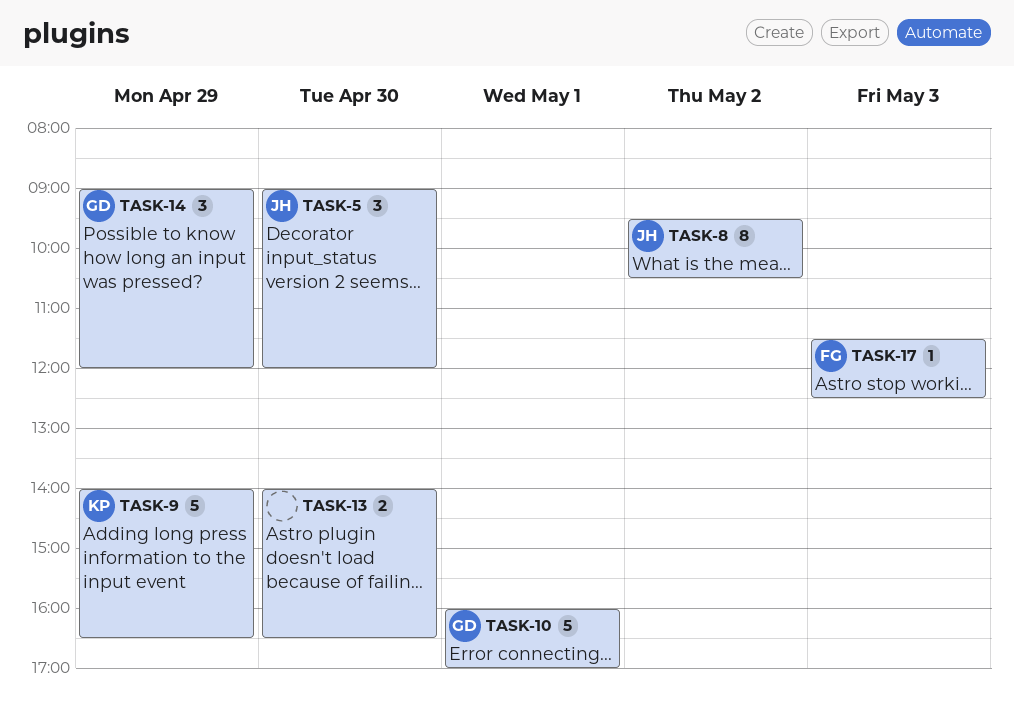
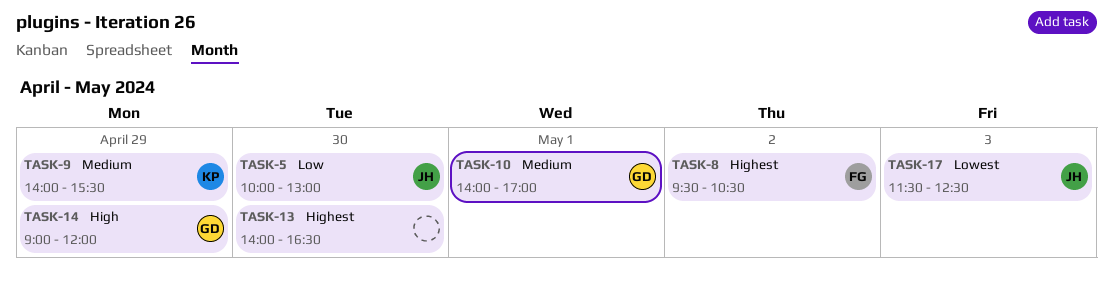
TASK-5, begins: 09:00 -> 10:00
TASK-5, ends: 12:00 -> 13:00
TASK-8, owner: JH -> FG
TASK-9, ends: 16:30 -> 15:30
TASK-10, begins: 16:00 -> 14:00
TASK-17, owner: FG -> JH

